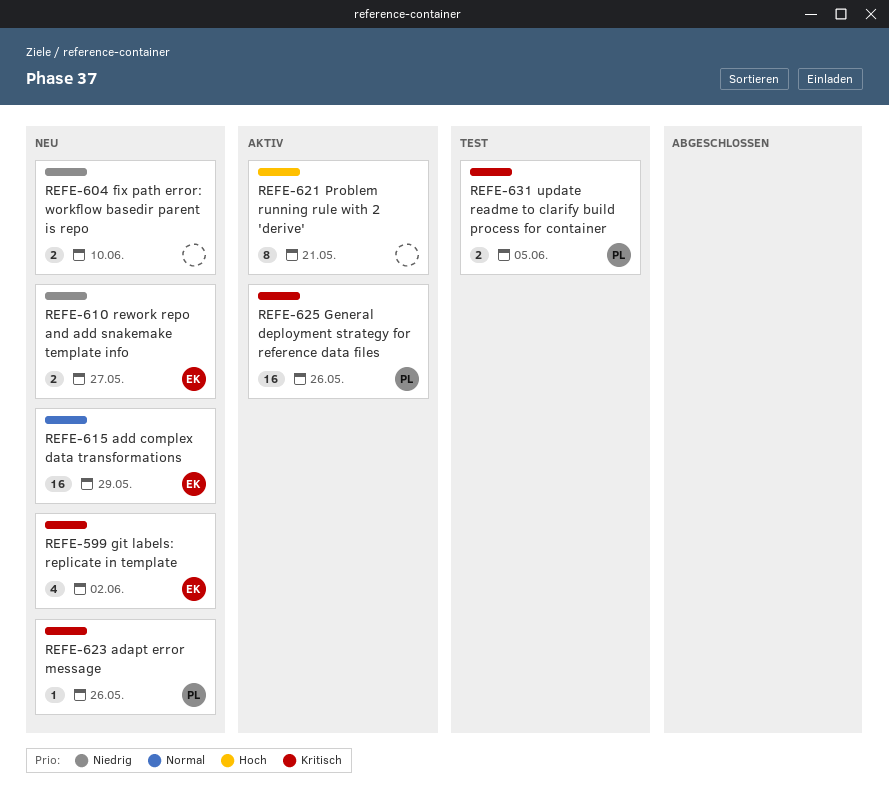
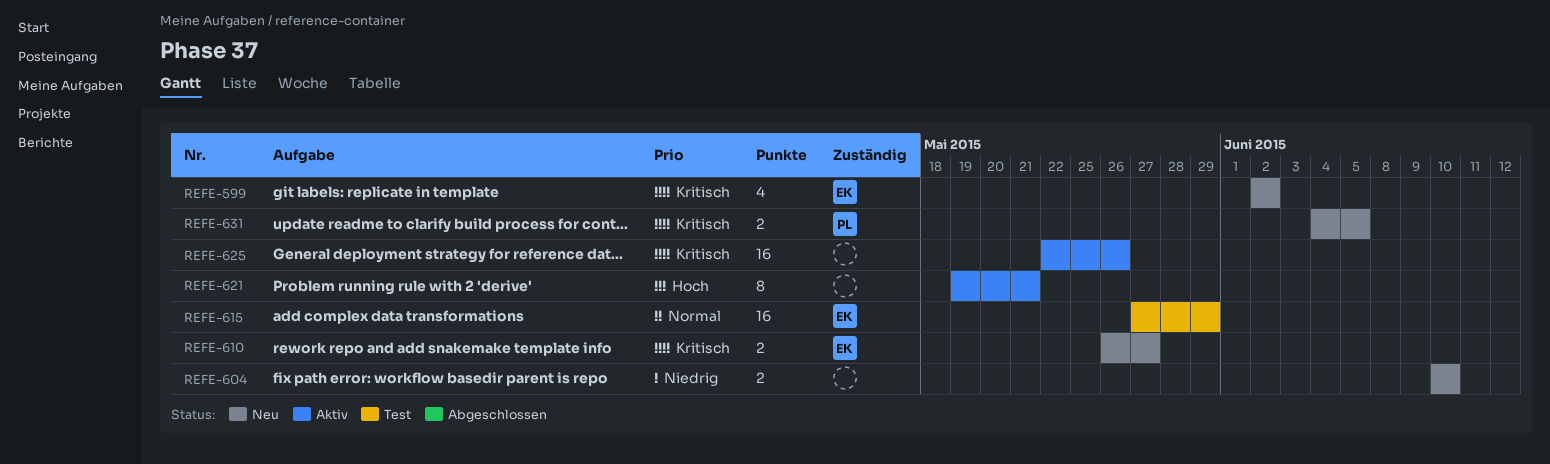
REFE-610, priority: Niedrig -> Kritisch
REFE-615, status: Neu -> Test
REFE-623: present -> none
REFE-625, owner: PL -> none
REFE-631, status: Test -> Neu

